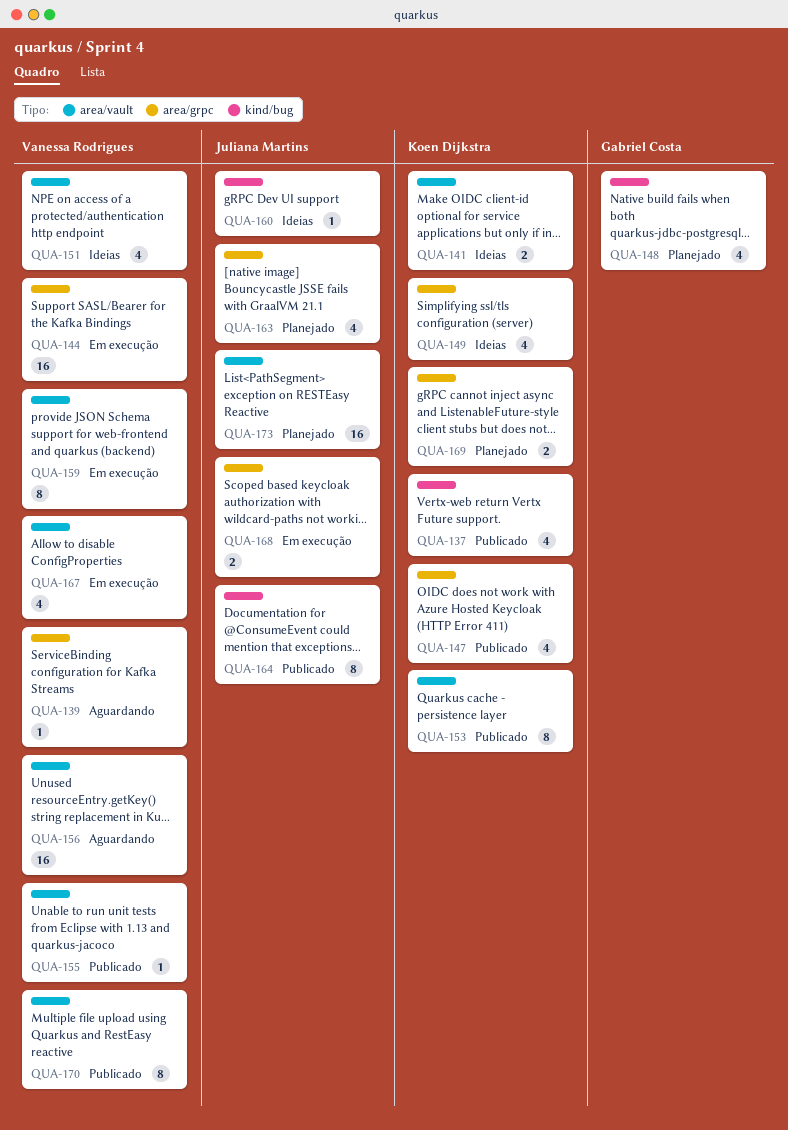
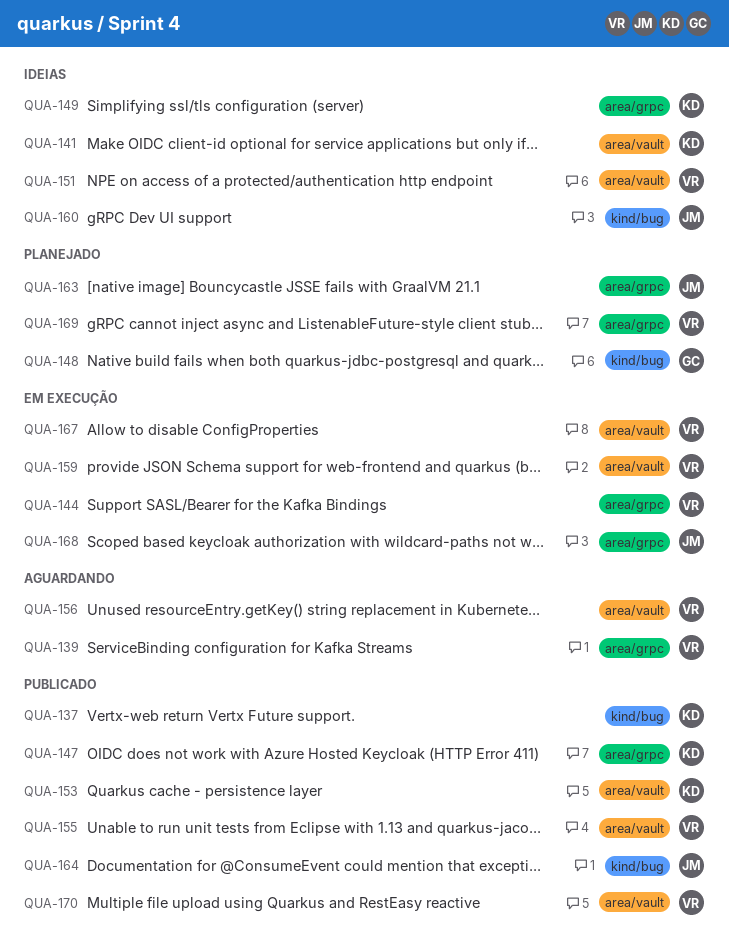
QUA-169, owner: Koen Dijkstra -> Vanessa Rodrigues
QUA-173: present -> none

